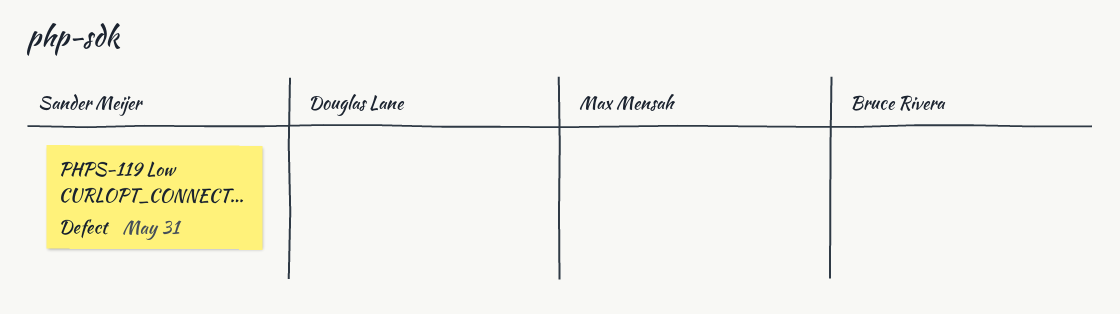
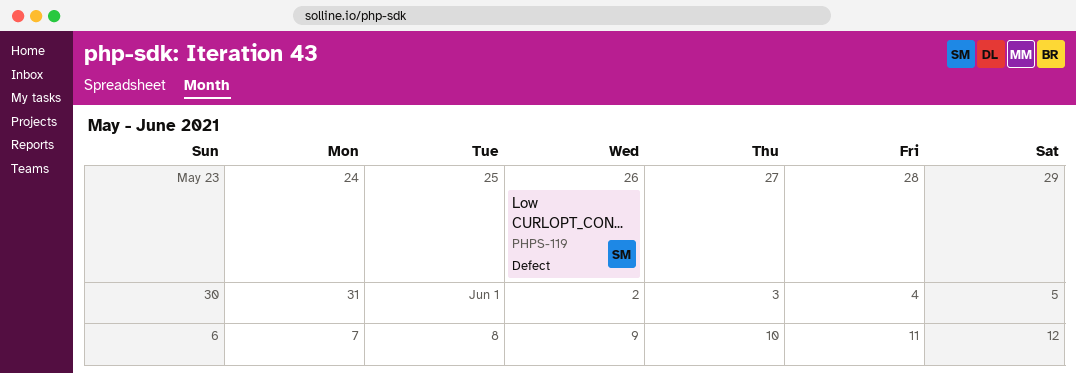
PHPS-119, due: May 31 -> May 26

